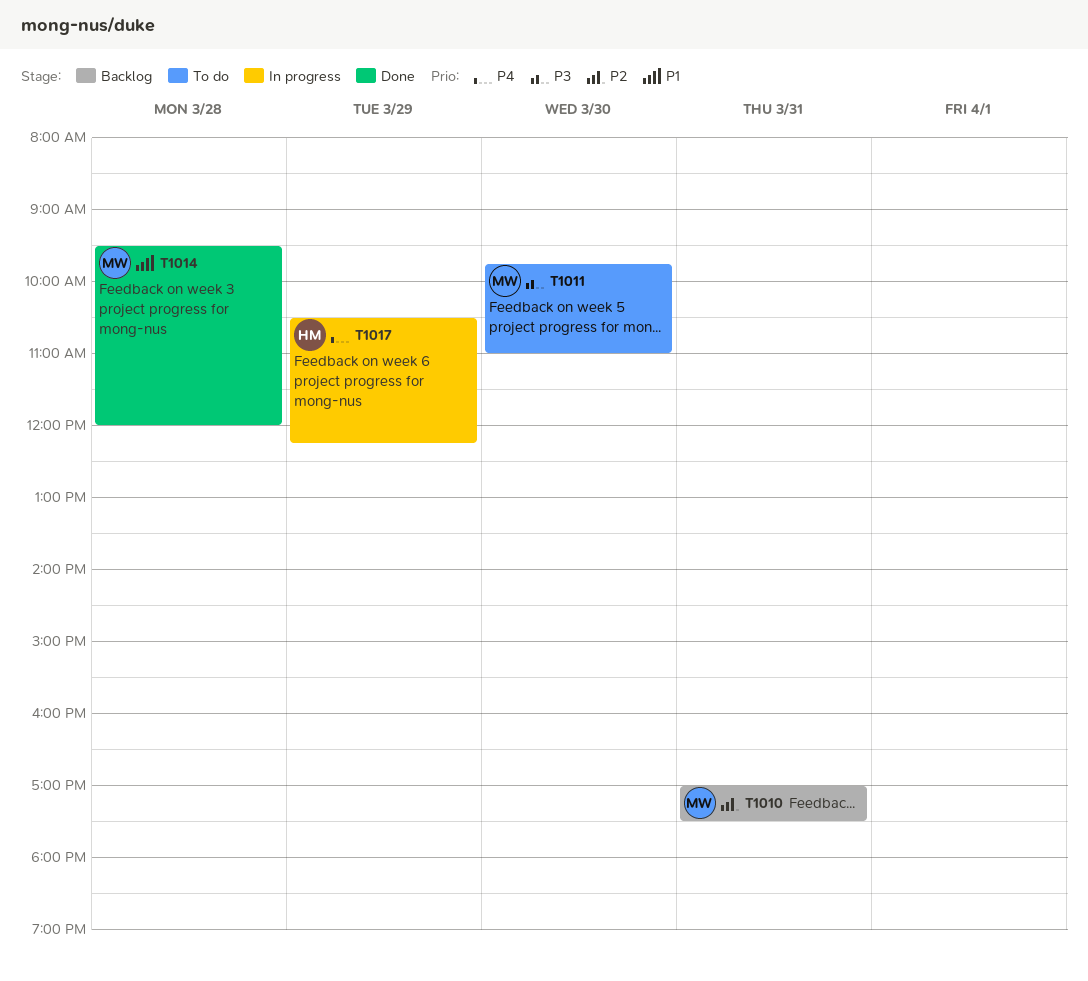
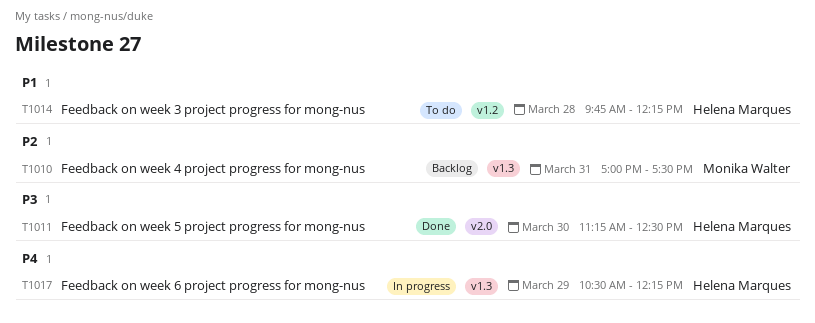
T1011, status: To do -> Done
T1011, owner: Monika Walter -> Helena Marques
T1011, begins: 09:45 -> 11:15
T1011, ends: 11:00 -> 12:30
T1014, status: Done -> To do
T1014, owner: Monika Walter -> Helena Marques
T1014, begins: 09:30 -> 09:45
T1014, ends: 12:00 -> 12:15

